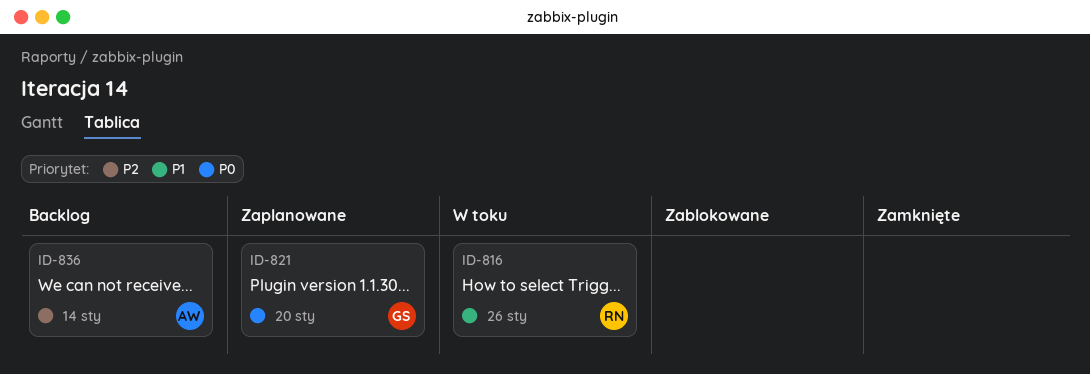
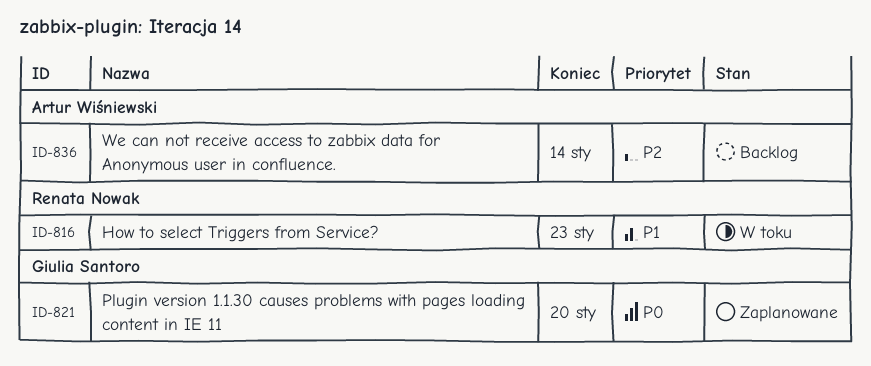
ID-816, due: Jan 26 -> Jan 23

